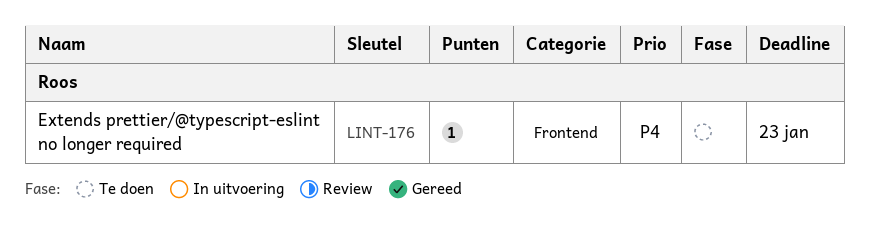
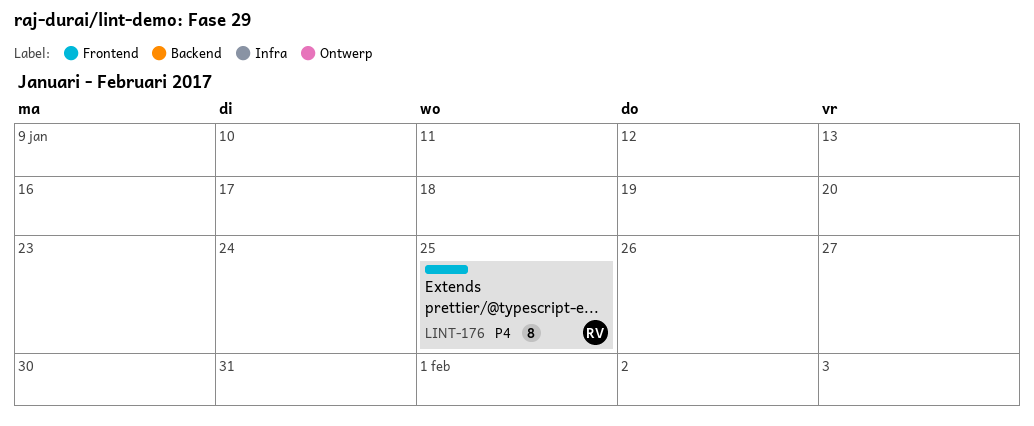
LINT-176, estimate: 1 -> 8
LINT-176, due: Jan 23 -> Jan 25

